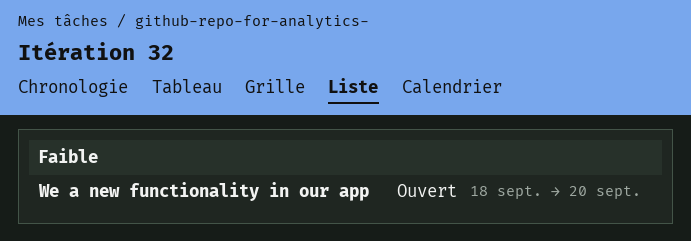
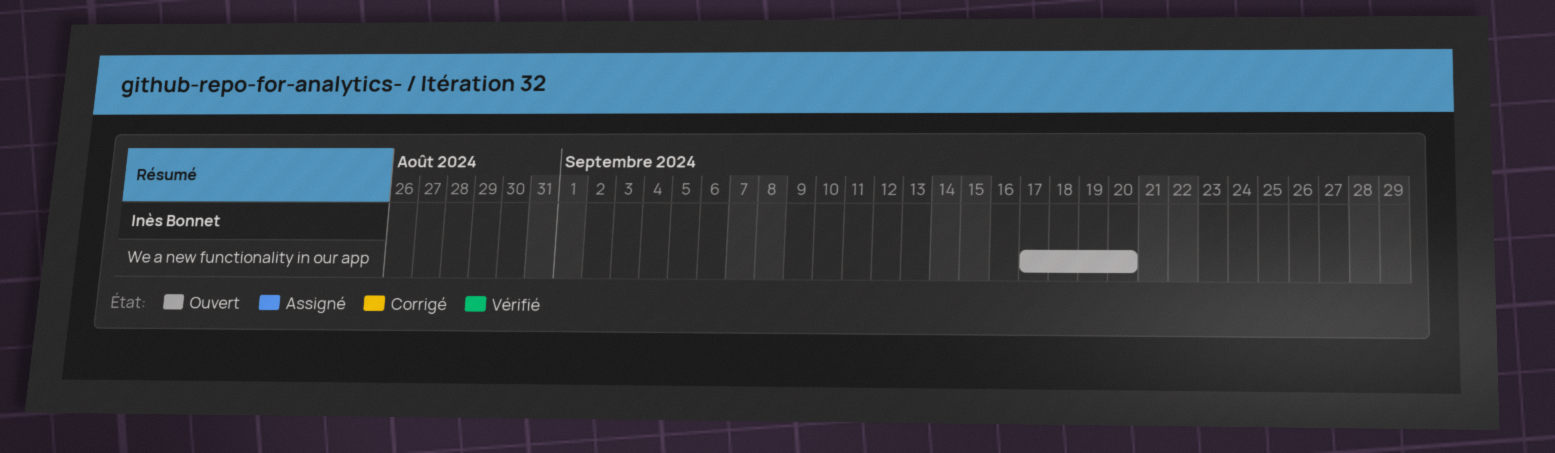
We a new functionality in our app, start: Sep 18 -> Sep 17

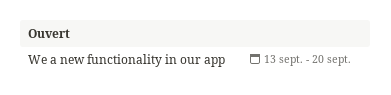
We a new functionality in our app, start: Sep 17 -> Sep 13

